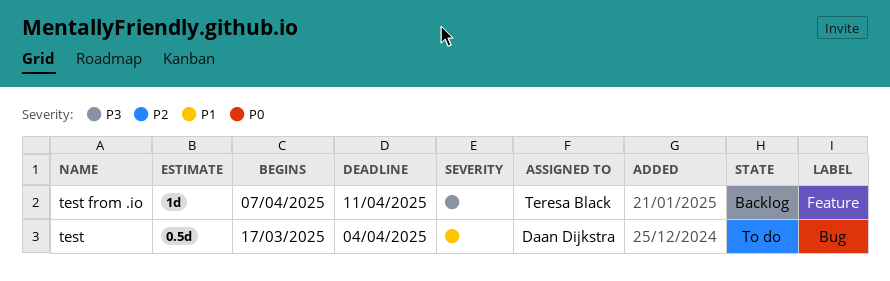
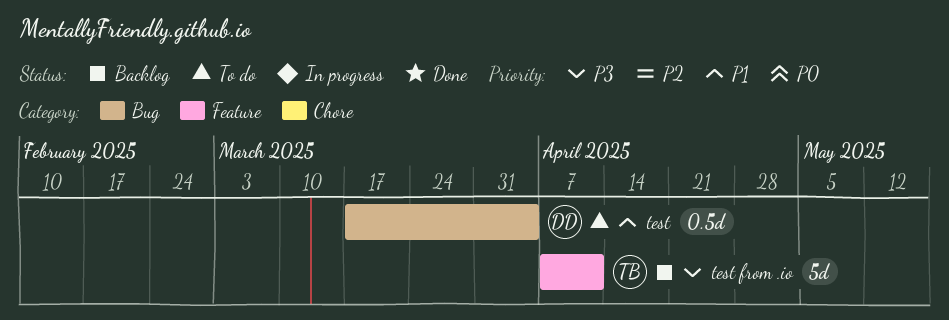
test from .io, estimate: 1d -> 5d

